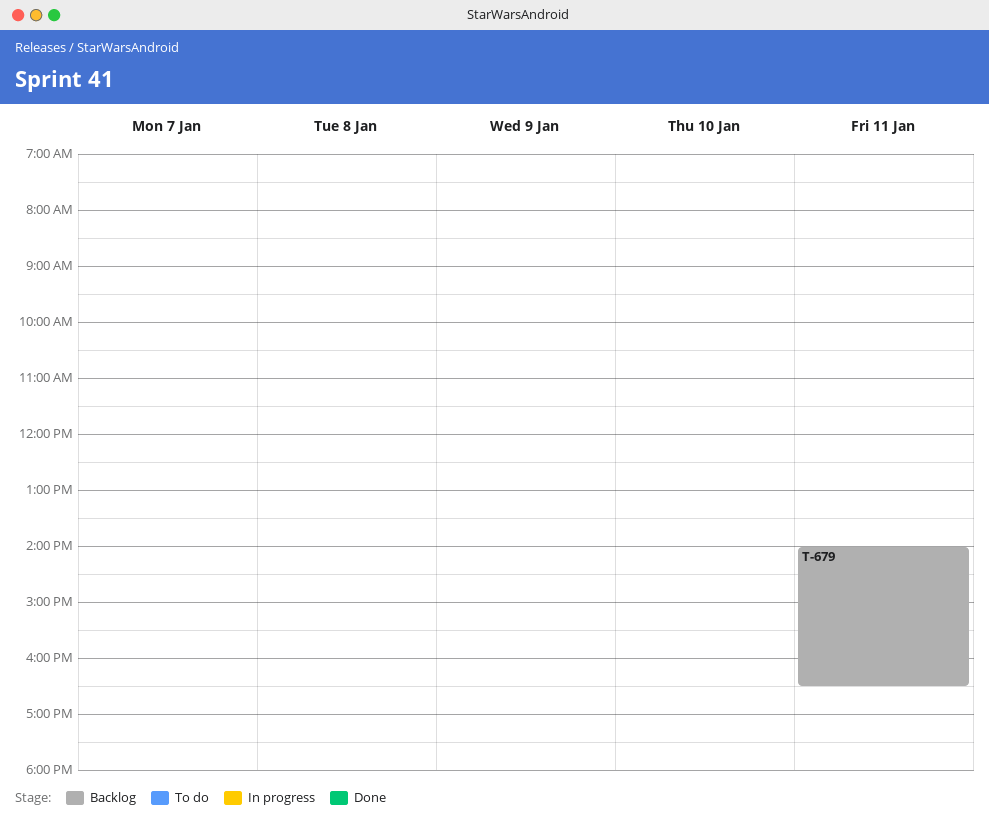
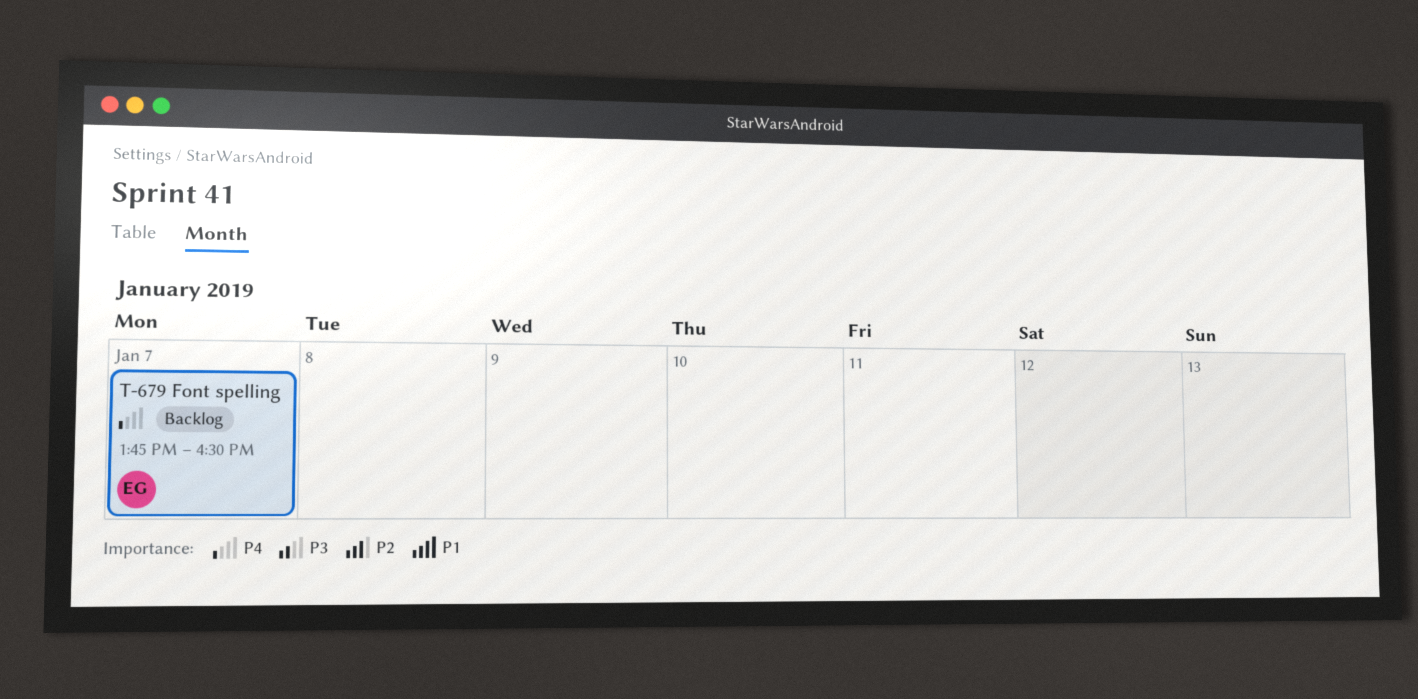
T-679, day: Jan 11 -> Jan 7
T-679, begins: 14:00 -> 13:45

